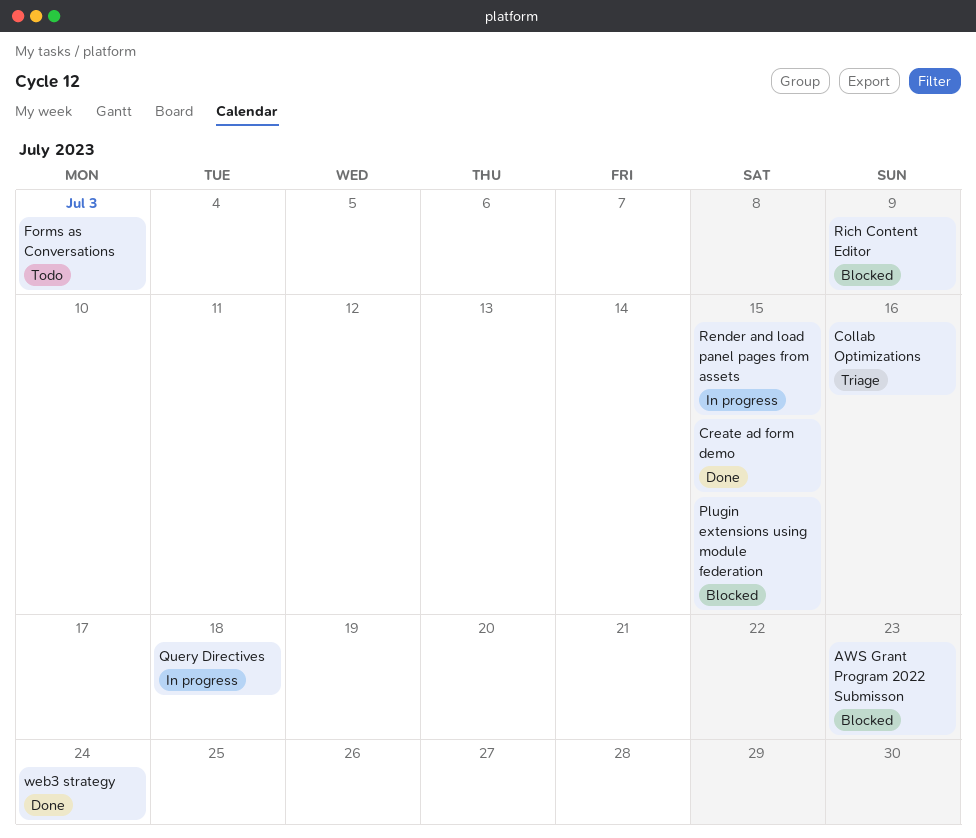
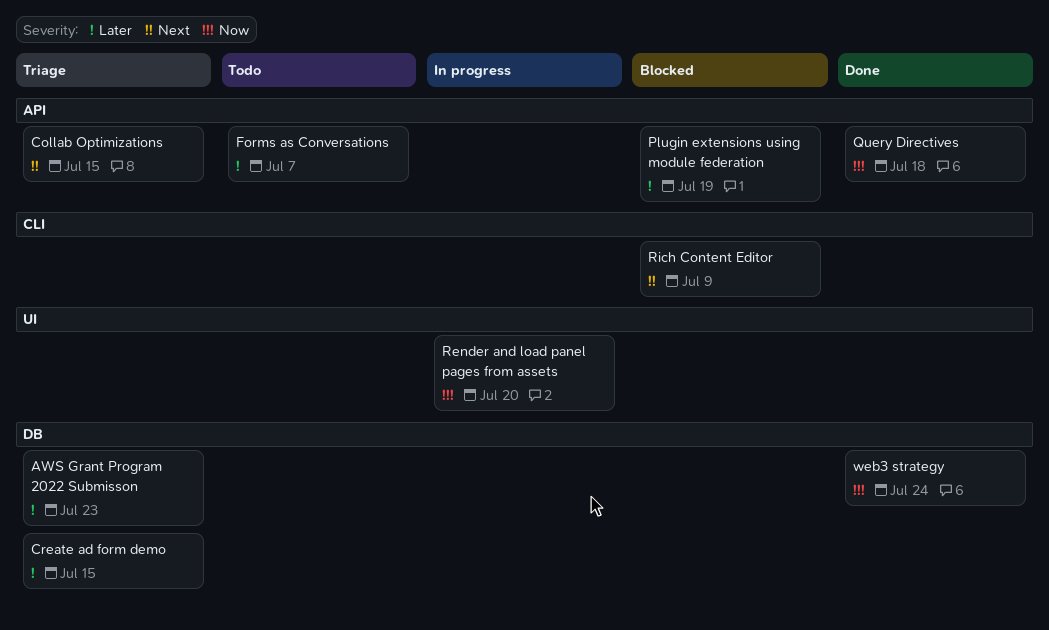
AWS Grant Program 2022 Submisson, status: Blocked -> Triage
Collab Optimizations, due: Jul 16 -> Jul 15
Create ad form demo, status: Done -> Triage
Forms as Conversations, due: Jul 3 -> Jul 7
Plugin extensions using module federation, due: Jul 15 -> Jul 19
Query Directives, status: In progress -> Done
Render and load panel pages from assets, due: Jul 15 -> Jul 20

